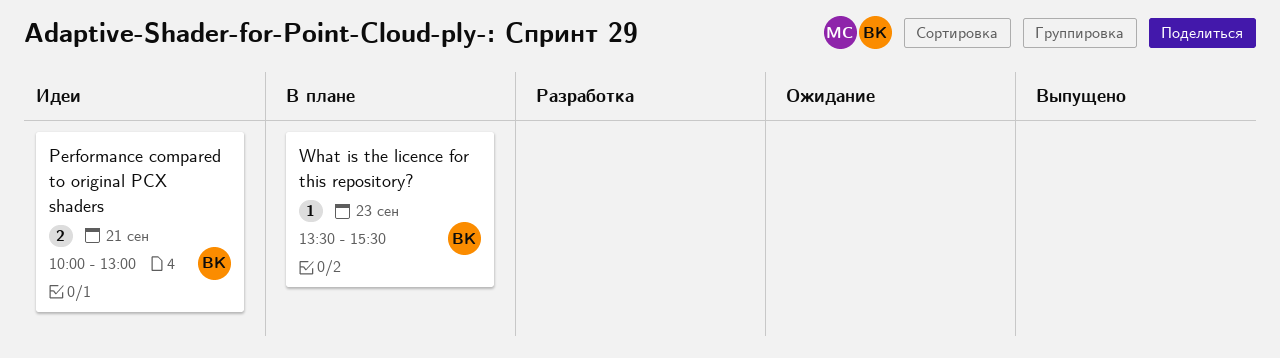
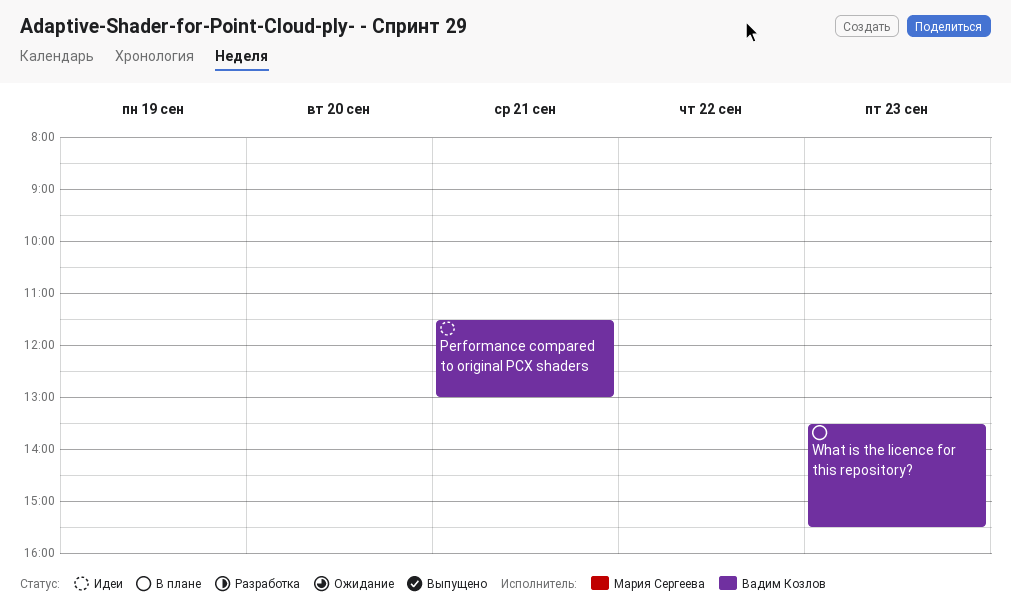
Performance compared to original PCX shaders, begins: 10:00 -> 11:30

